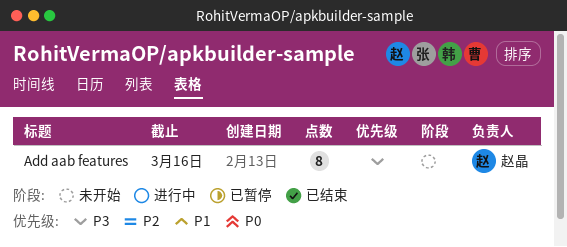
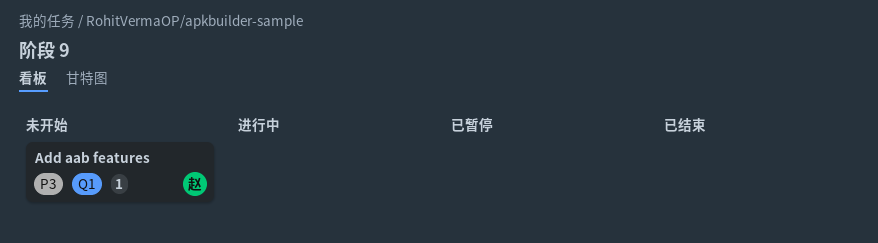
Add aab features, estimate: 8 -> 1

